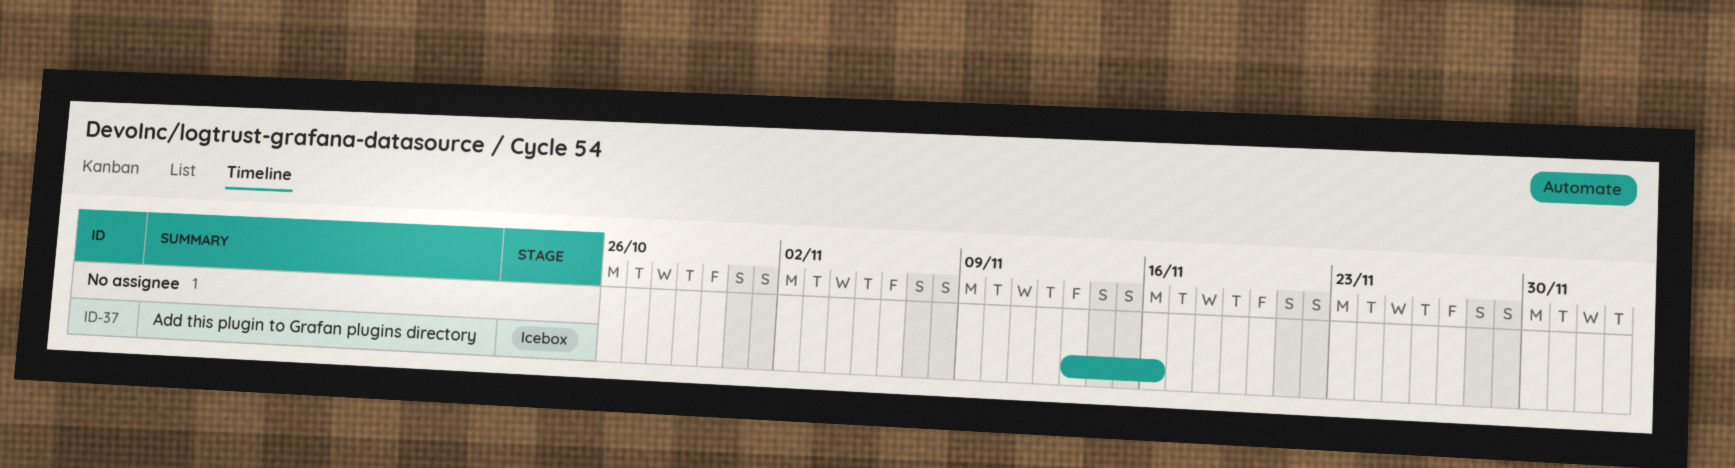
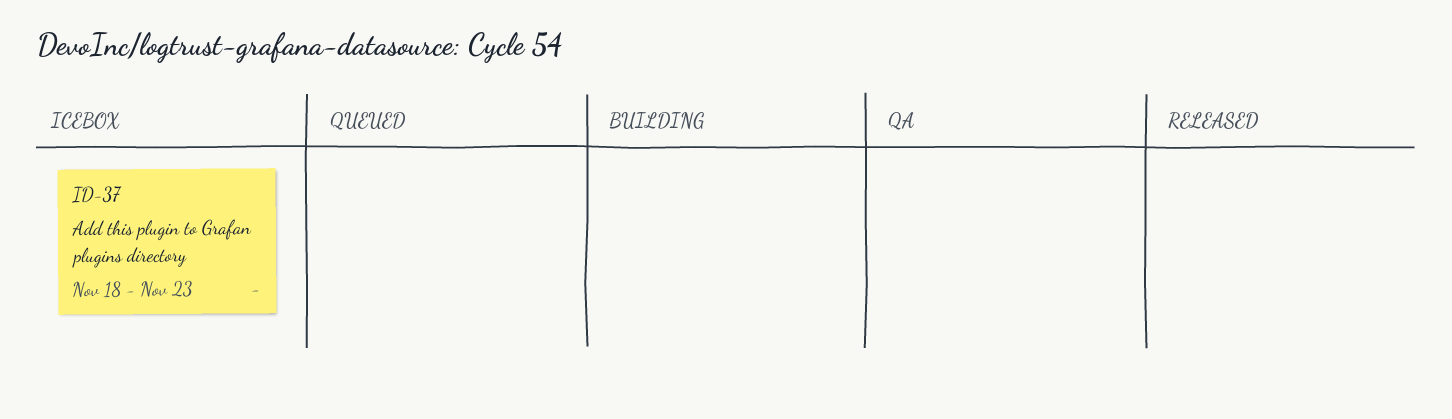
ID-37, start: Nov 13 -> Nov 18
ID-37, due: Nov 16 -> Nov 23

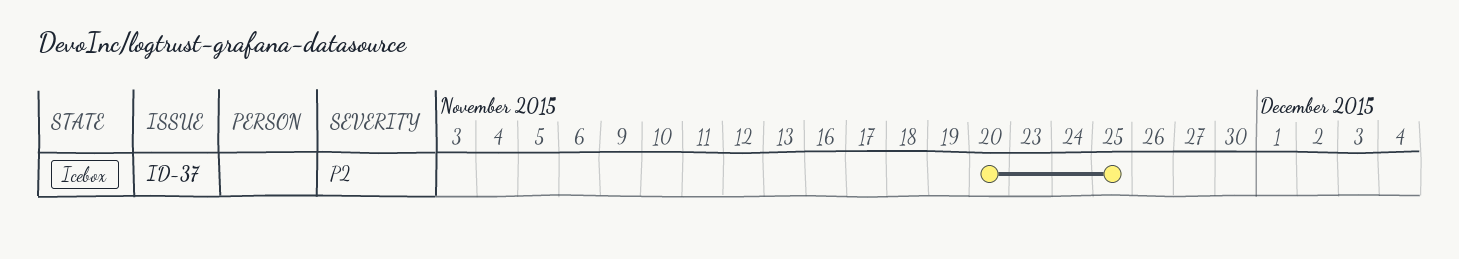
ID-37, start: Nov 18 -> Nov 20
ID-37, due: Nov 23 -> Nov 25

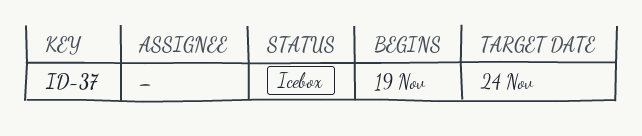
ID-37, start: Nov 20 -> Nov 19
ID-37, due: Nov 25 -> Nov 24

